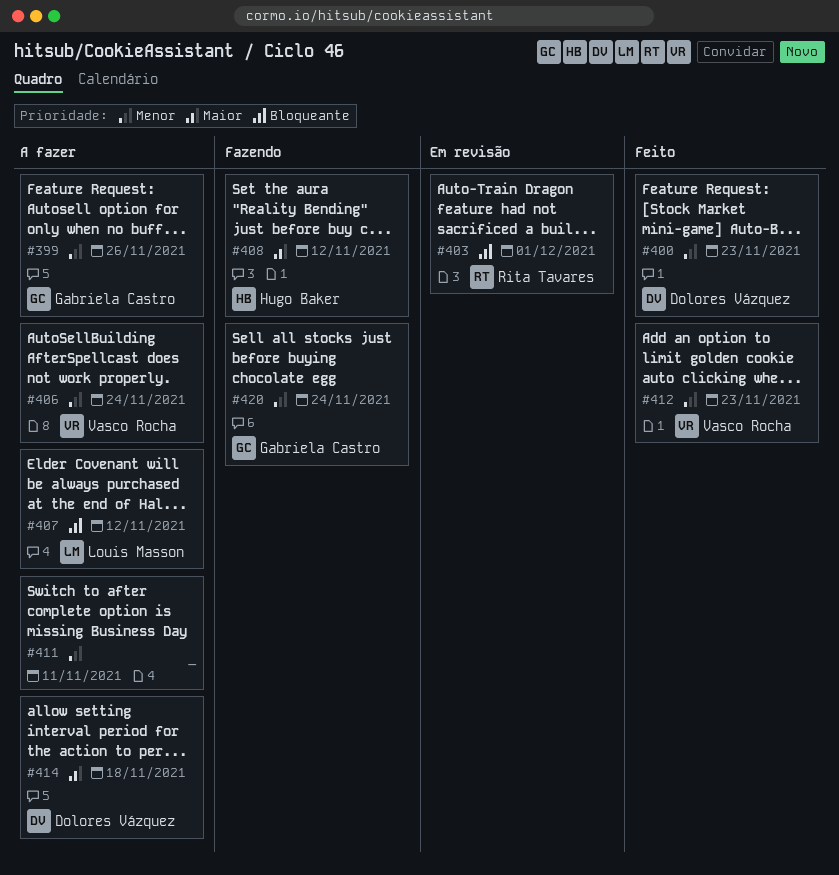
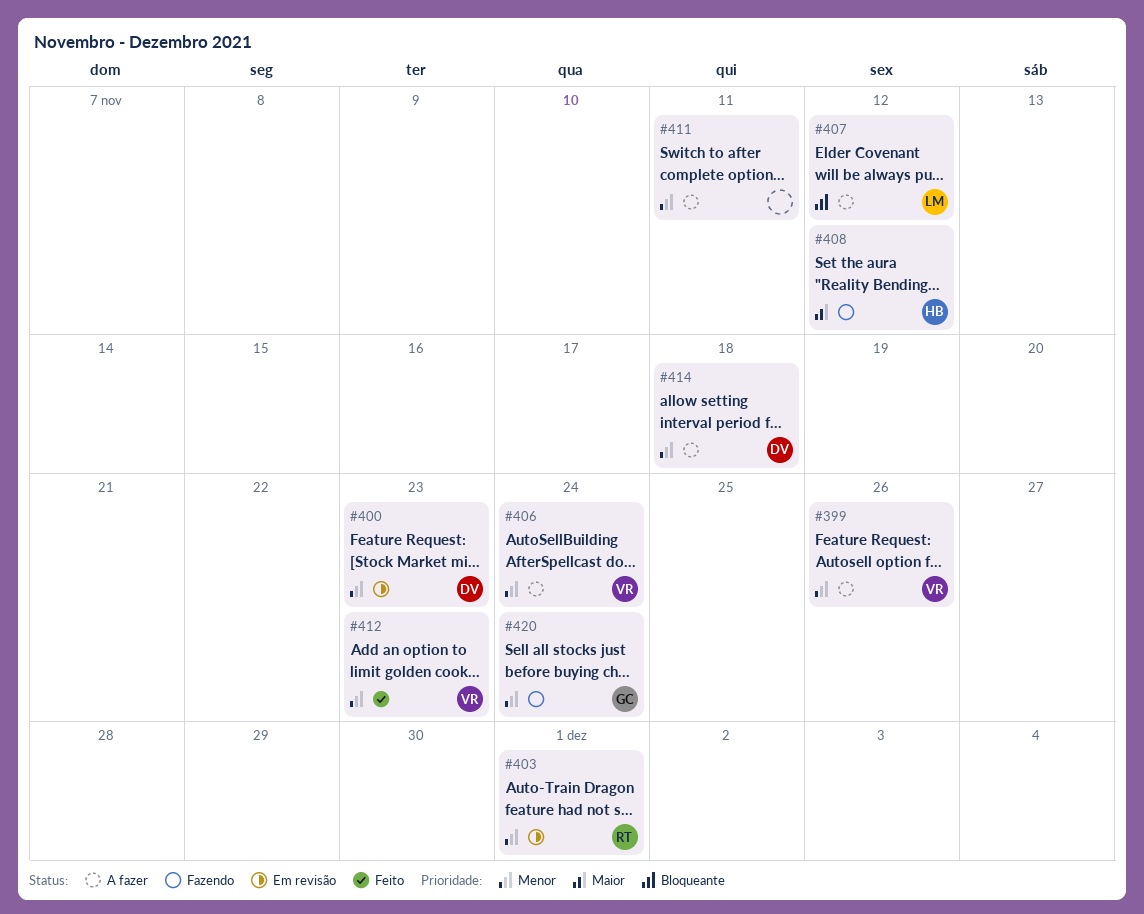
#399, owner: Gabriela Castro -> Vasco Rocha
#400, status: Feito -> Em revisão
#403, priority: Bloqueante -> Menor
#414, priority: Maior -> Menor

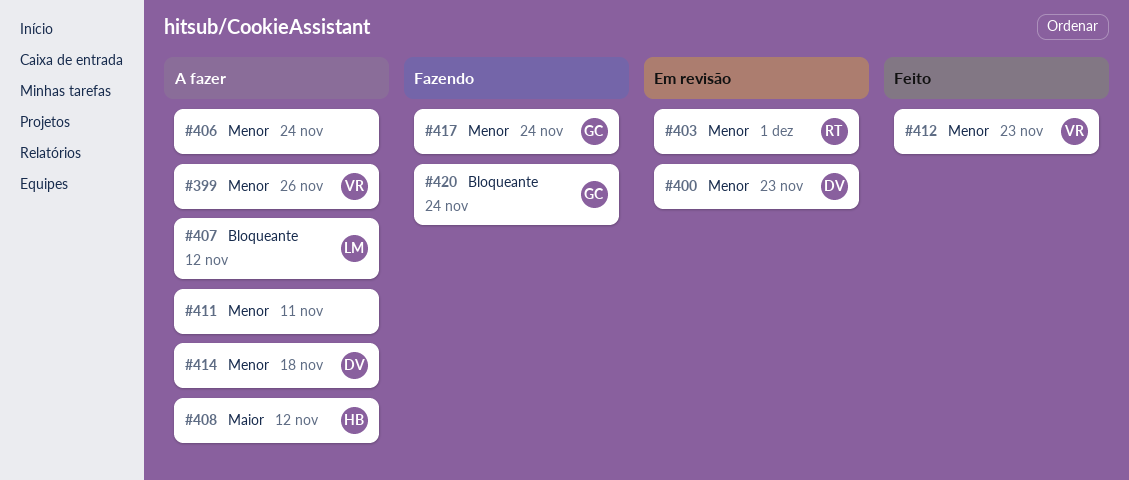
#406, owner: VR -> none
#408, status: Fazendo -> A fazer
#417: none -> present
#420, priority: Menor -> Bloqueante

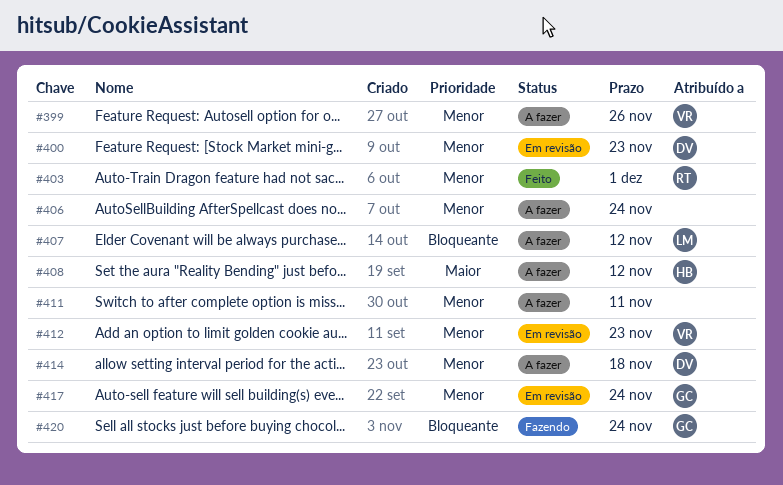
#403, status: Em revisão -> Feito
#412, status: Feito -> Em revisão
#417, status: Fazendo -> Em revisão

